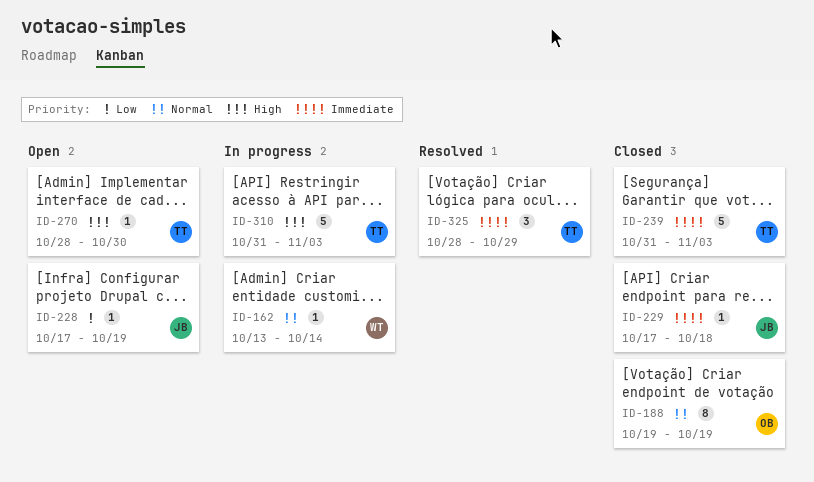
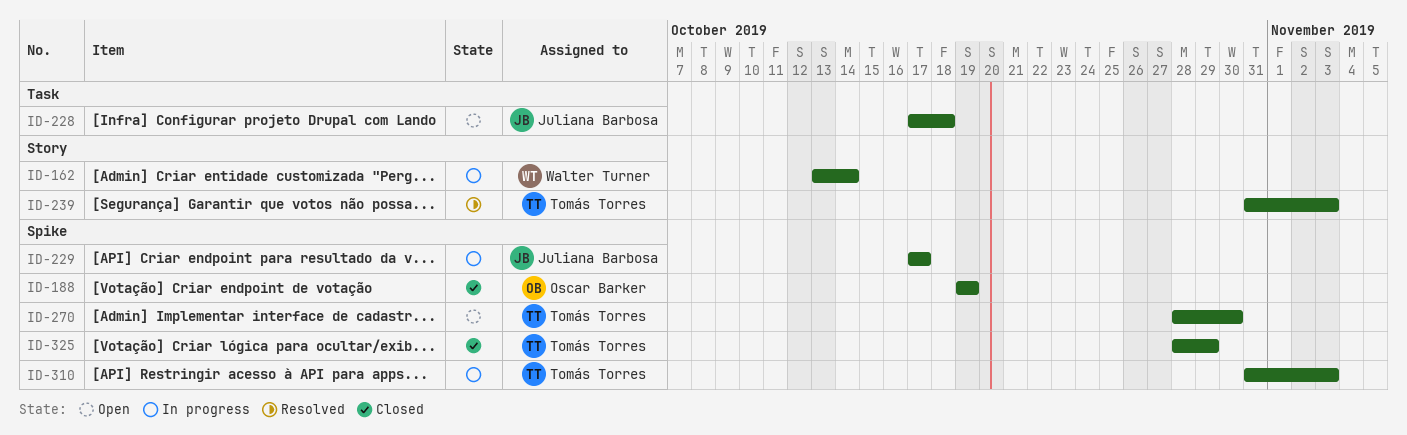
ID-228, due: Oct 19 -> Oct 18
ID-229, status: Closed -> In progress
ID-229, due: Oct 18 -> Oct 17
ID-239, status: Closed -> Resolved
ID-325, status: Resolved -> Closed

